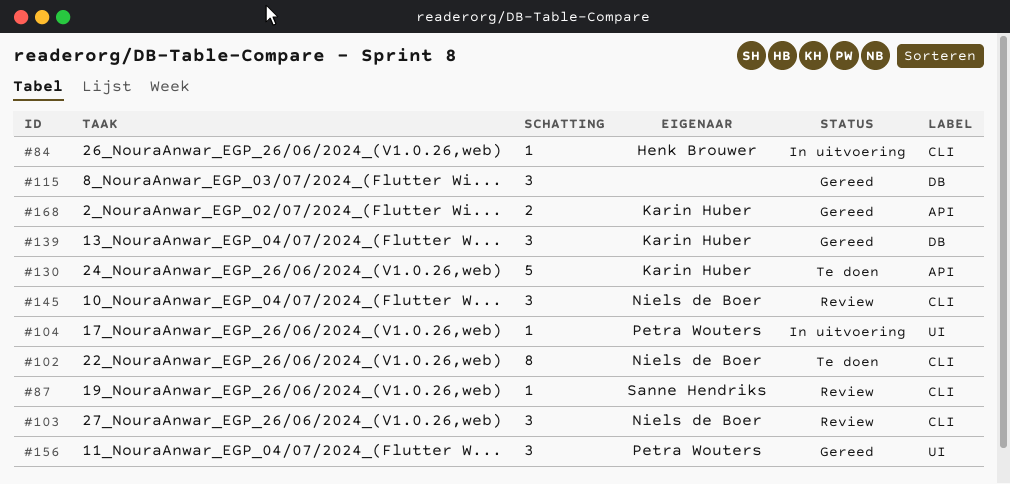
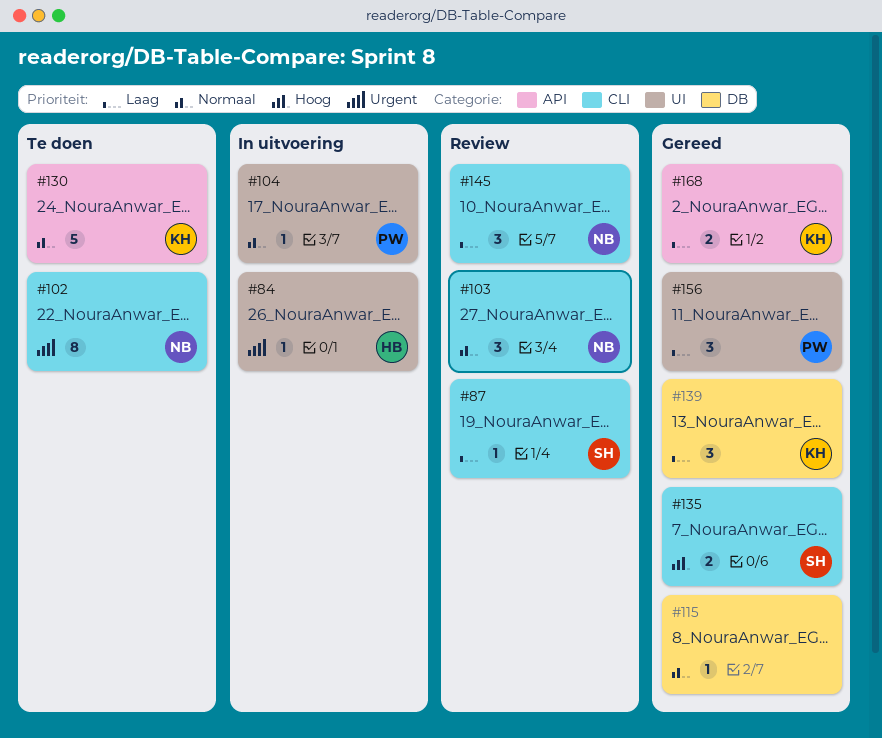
#84, label: CLI -> UI
#115, estimate: 3 -> 1
#135: none -> present

